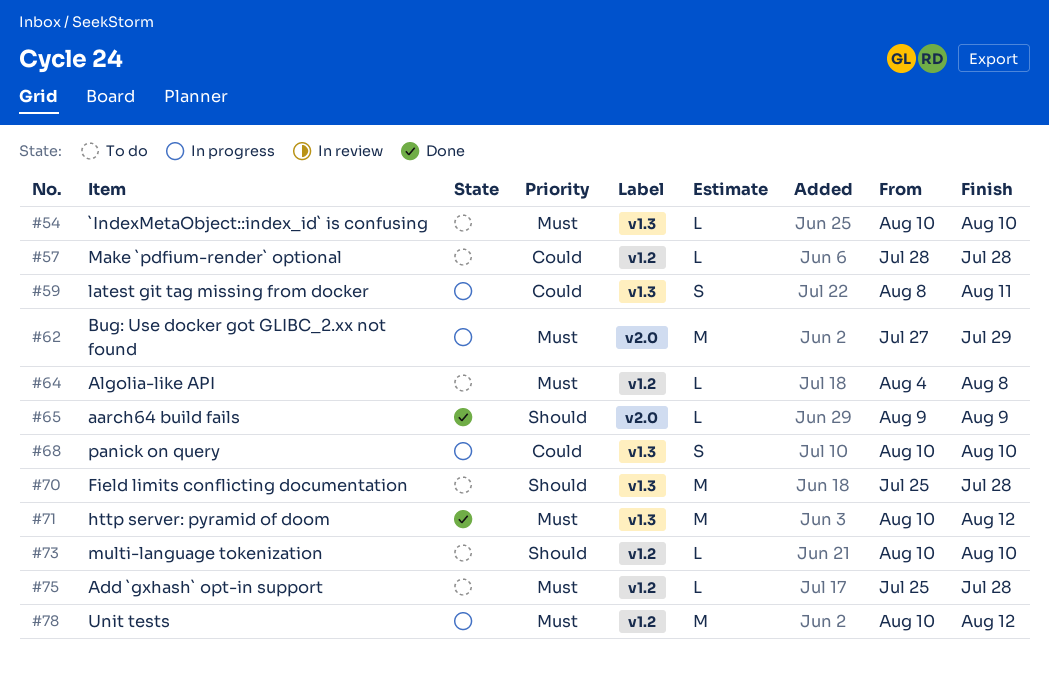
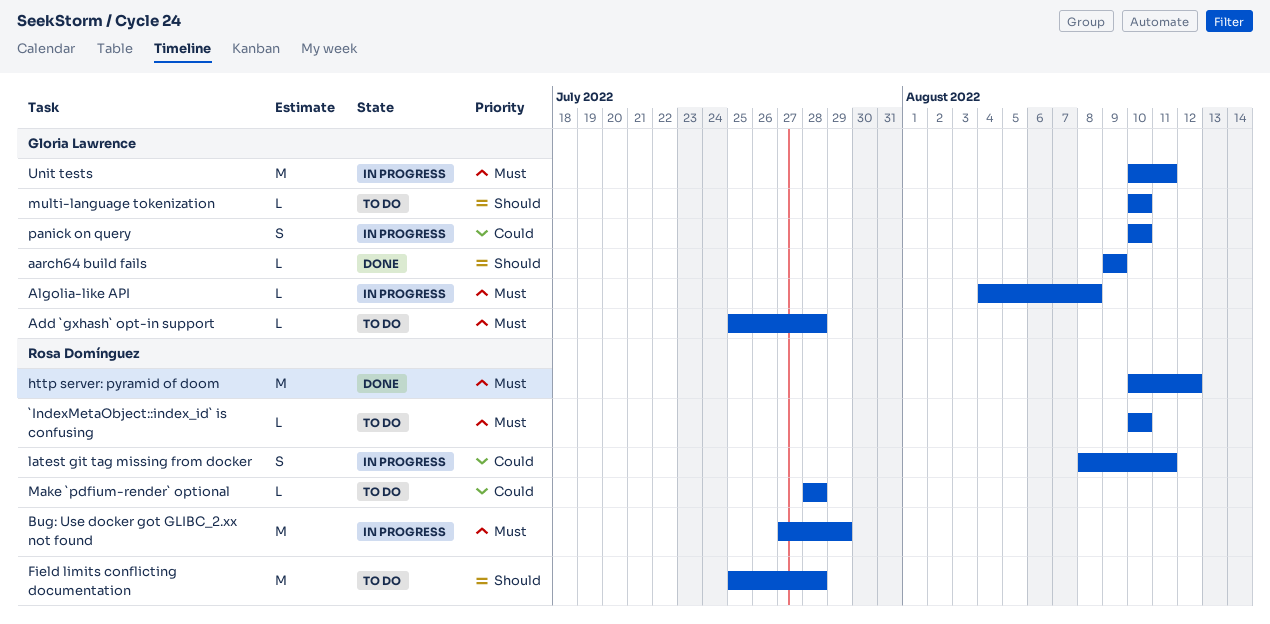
Algolia-like API, status: To do -> In progress
Unit tests, due: Aug 12 -> Aug 11

